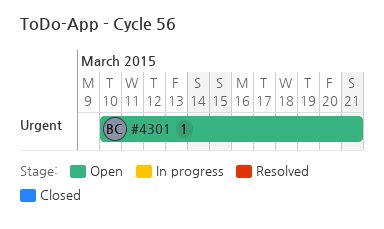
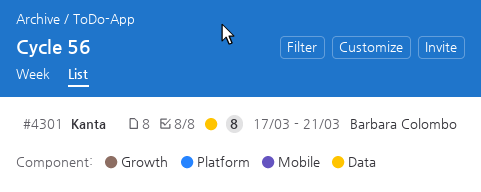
#4301, estimate: 1 -> 8
#4301, start: Mar 10 -> Mar 17

